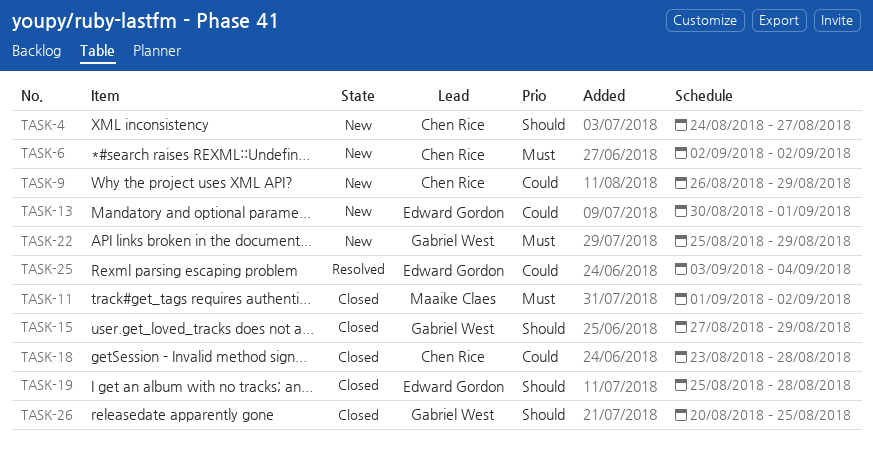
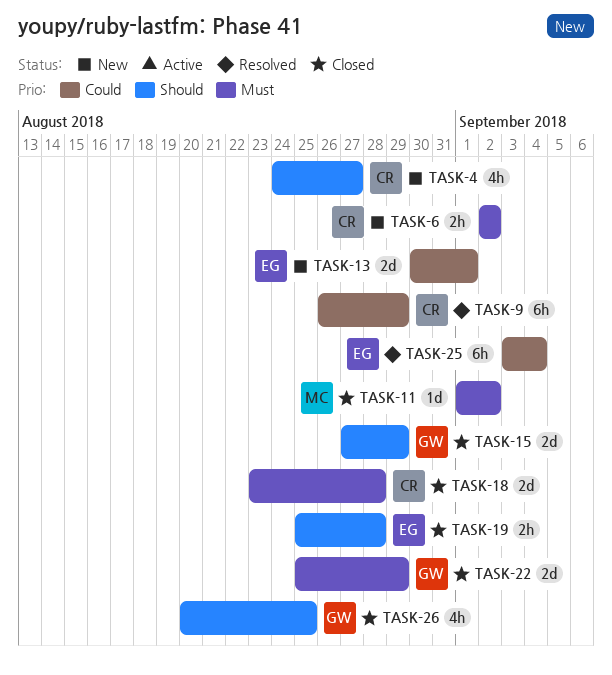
TASK-9, status: New -> Resolved
TASK-18, priority: Could -> Must
TASK-22, status: New -> Closed

